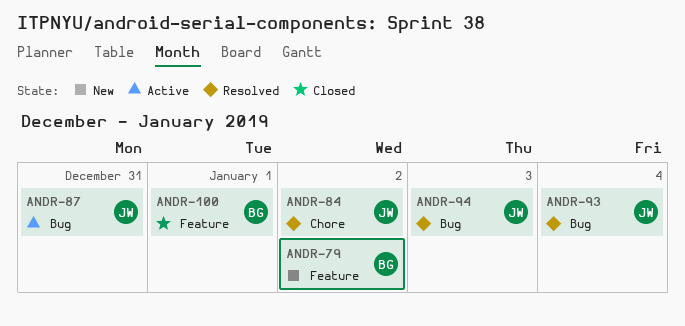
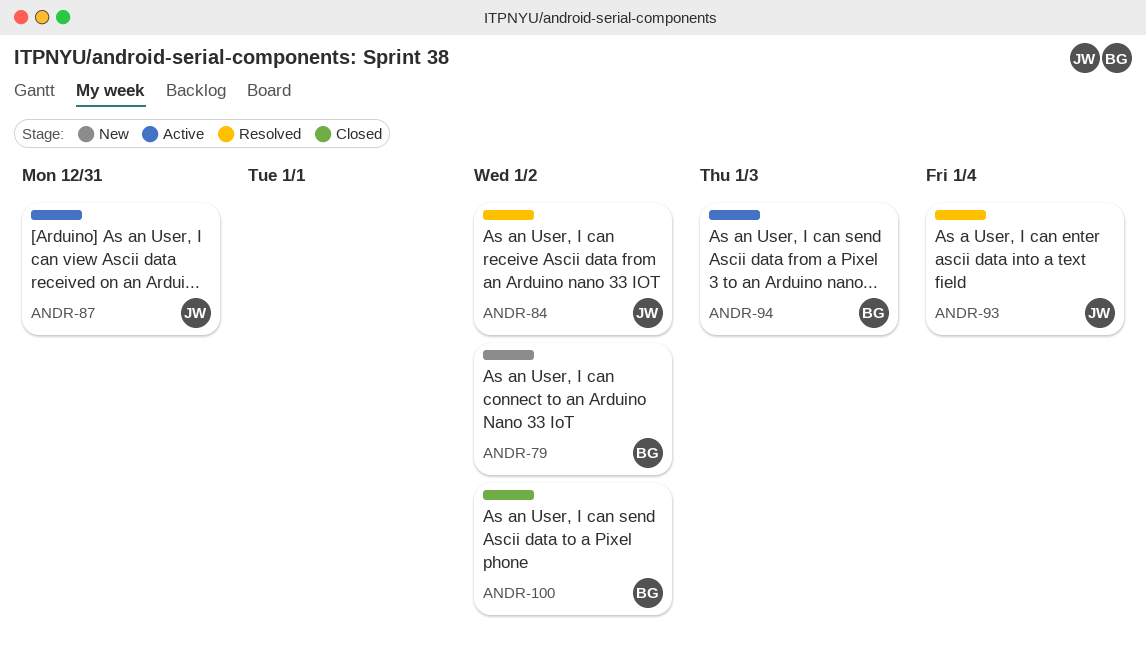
ANDR-94, status: Resolved -> Active
ANDR-94, owner: JW -> BG
ANDR-100, due: Jan 1 -> Jan 2

